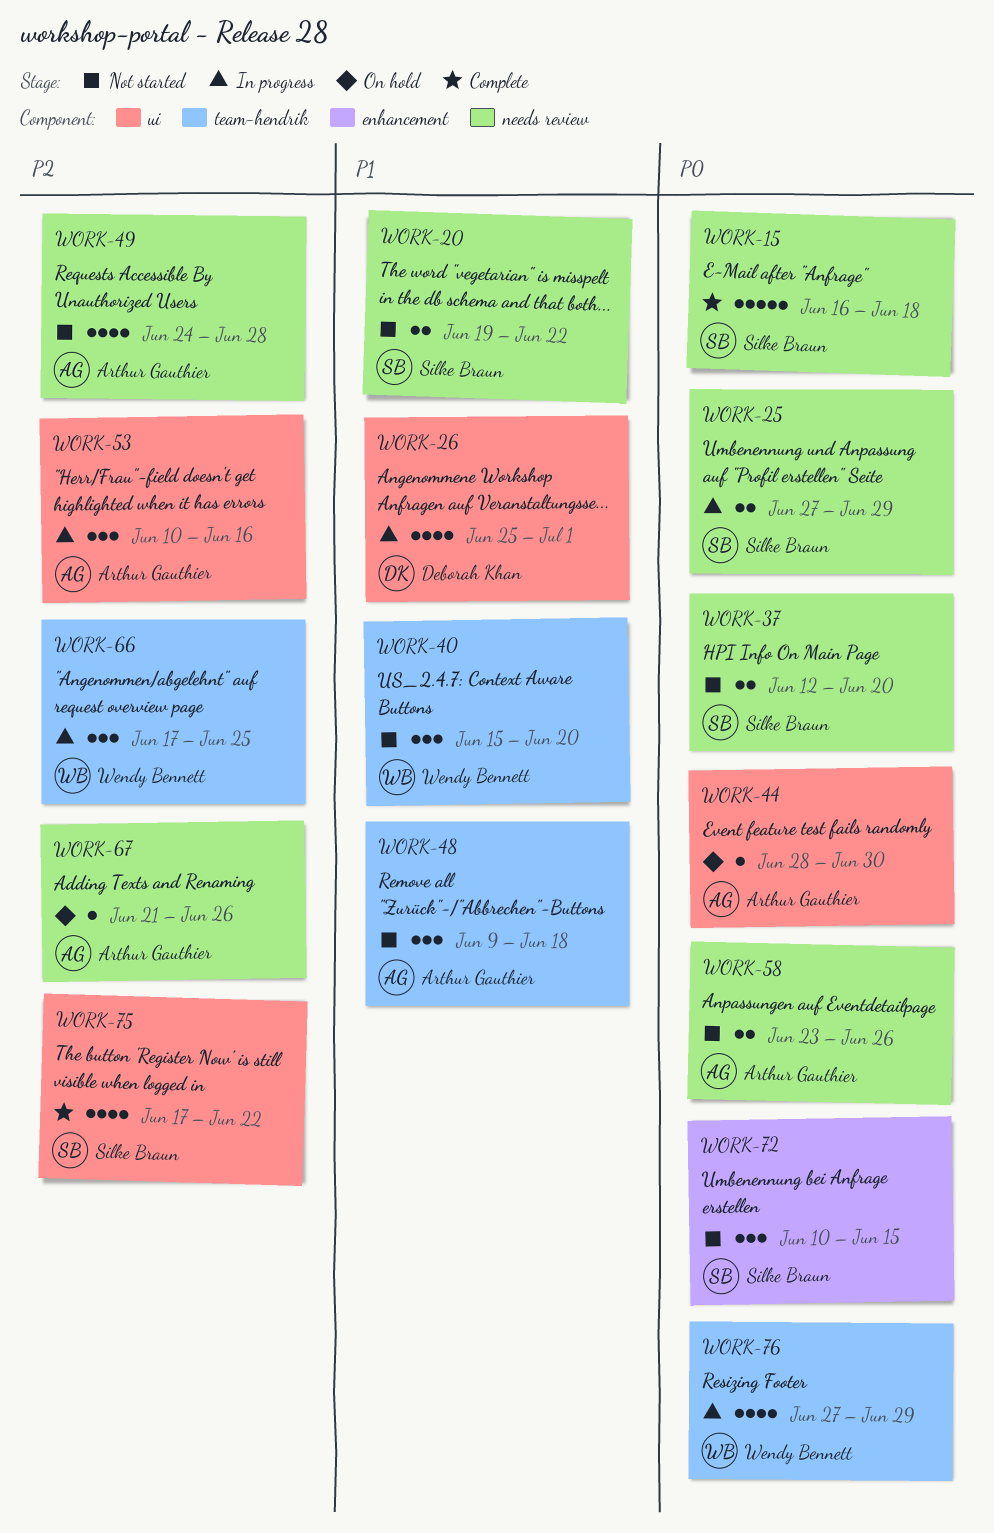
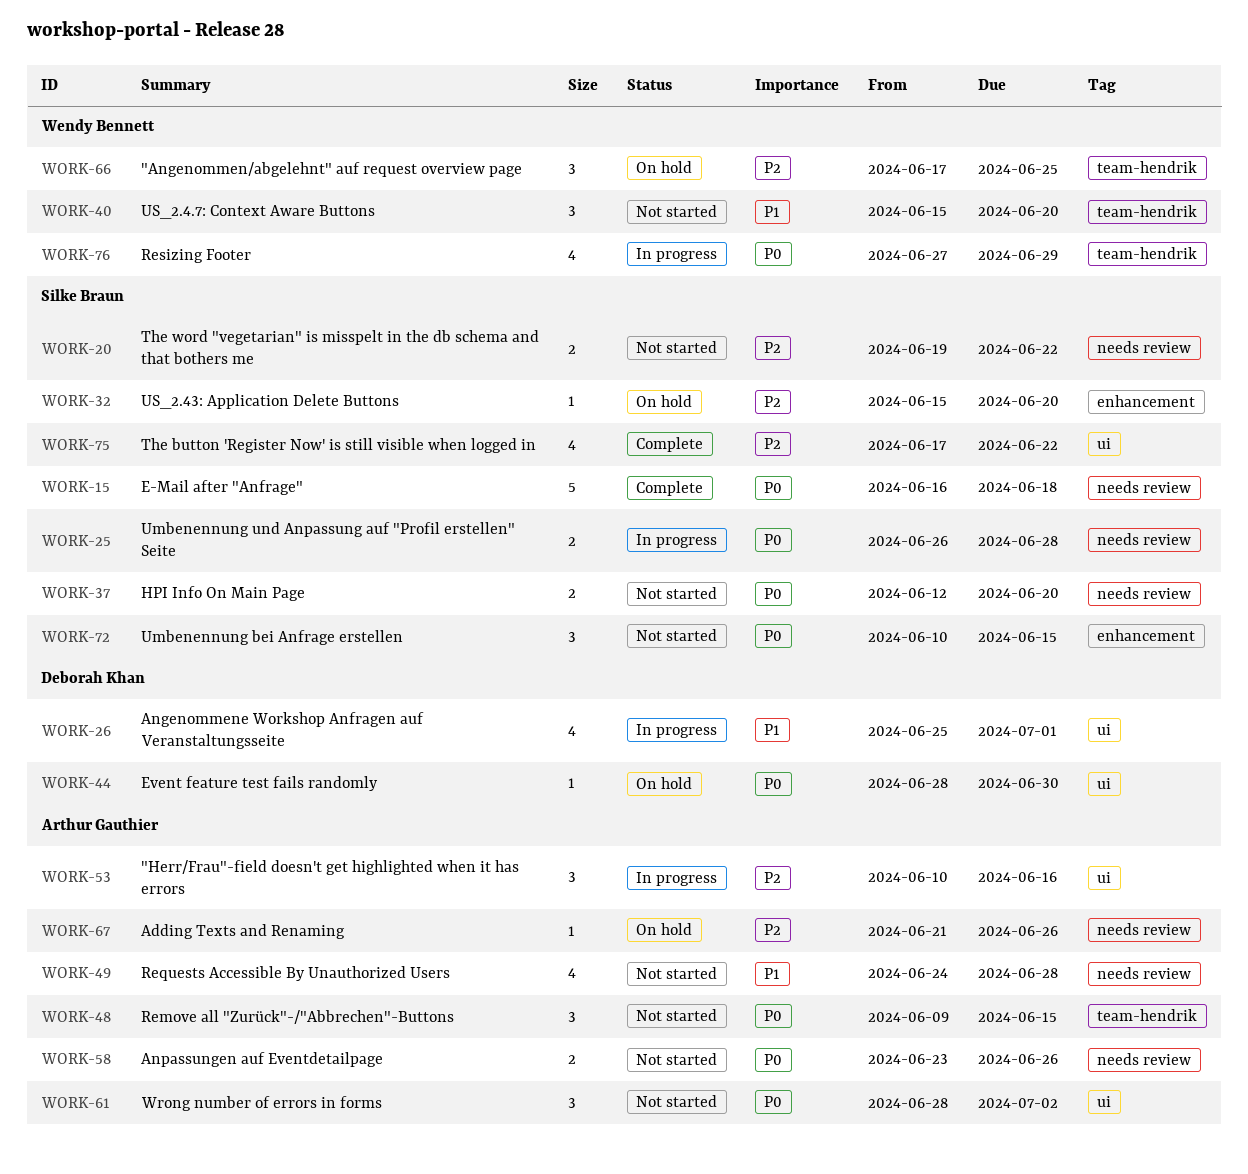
WORK-20, priority: P1 -> P2
WORK-25, start: Jun 27 -> Jun 26
WORK-25, due: Jun 29 -> Jun 28
WORK-32: none -> present
WORK-44, owner: Arthur Gauthier -> Deborah Khan
WORK-48, priority: P1 -> P0
WORK-48, due: Jun 18 -> Jun 15
WORK-49, priority: P2 -> P1
WORK-61: none -> present
WORK-66, status: In progress -> On hold

